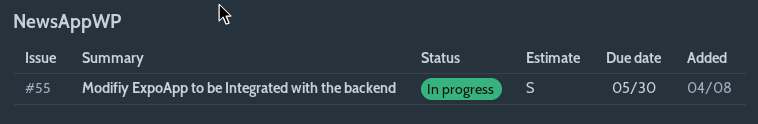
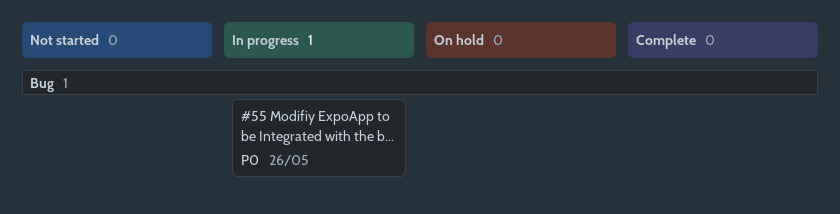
#55, due: May 30 -> May 26

